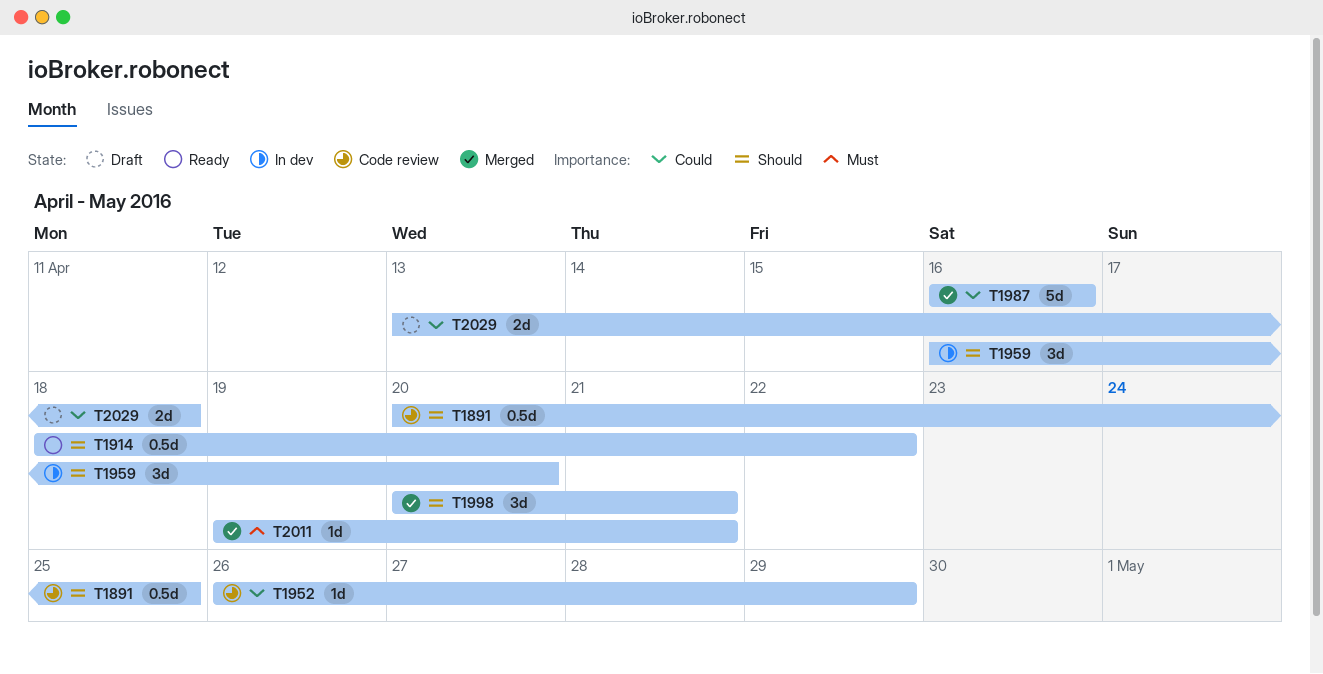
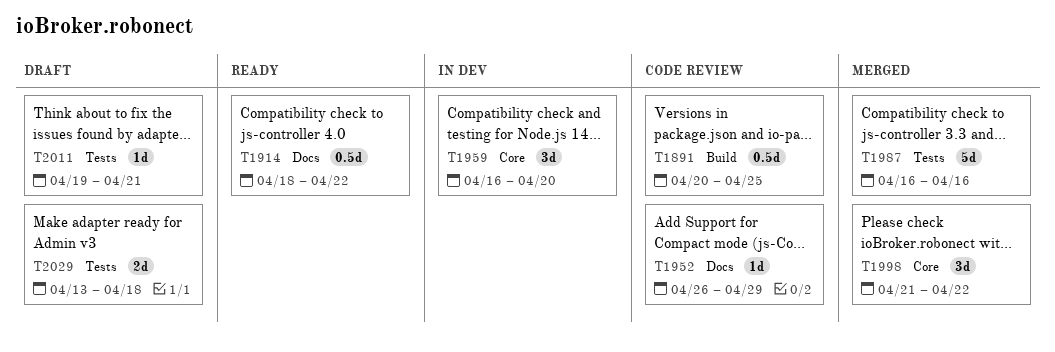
T1998, start: Apr 20 -> Apr 21
T1998, due: Apr 21 -> Apr 22
T2011, status: Merged -> Draft

